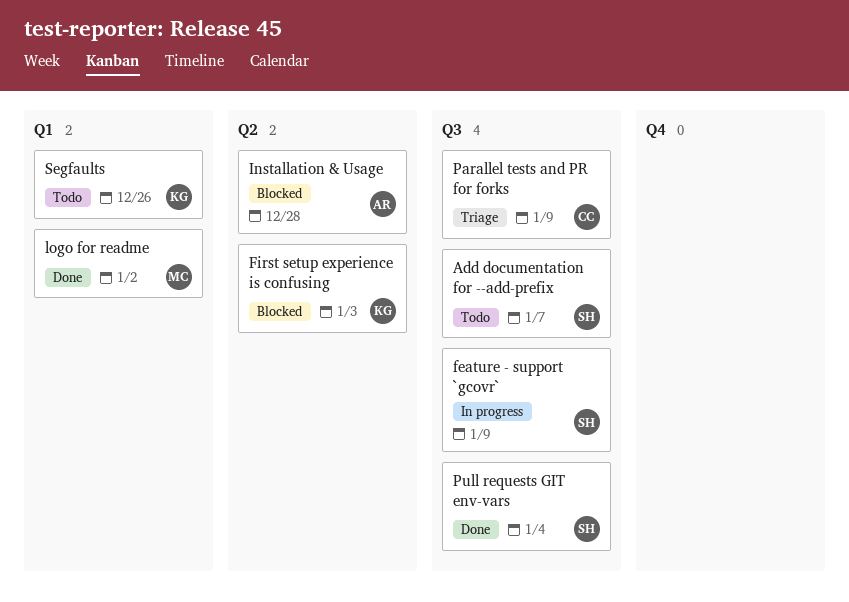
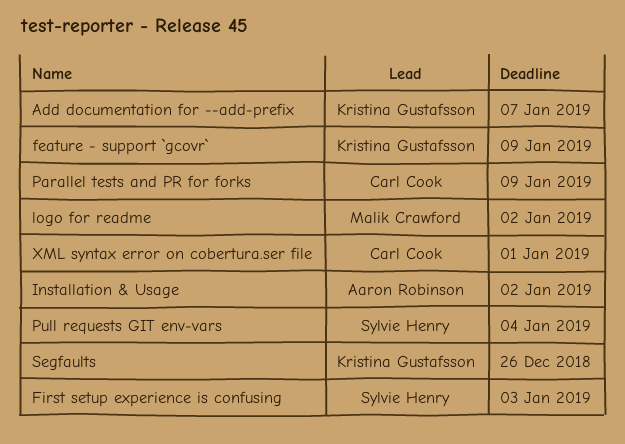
Add documentation for --add-prefix, owner: Sylvie Henry -> Kristina Gustafsson
feature - support `gcovr`, owner: Sylvie Henry -> Kristina Gustafsson
First setup experience is confusing, owner: Kristina Gustafsson -> Sylvie Henry
Installation & Usage, due: Dec 28 -> Jan 2
XML syntax error on cobertura.ser file: none -> present

